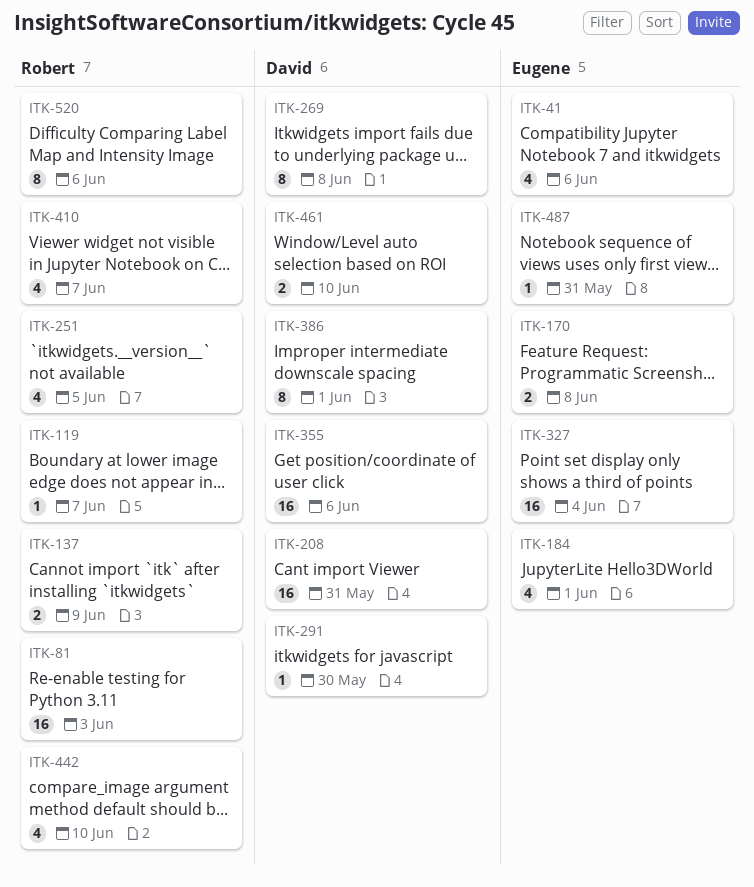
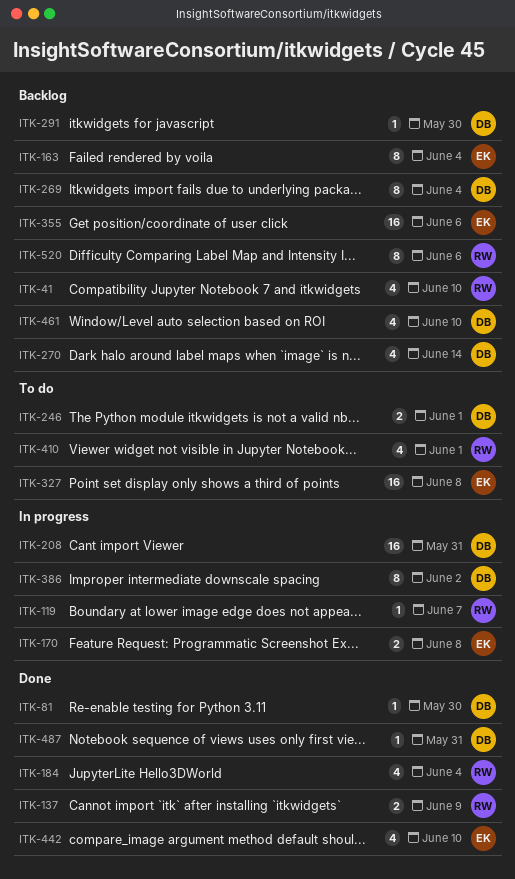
ITK-41, owner: Eugene -> Robert
ITK-41, due: Jun 6 -> Jun 10
ITK-81, owner: Robert -> David
ITK-81, estimate: 16 -> 1
ITK-81, due: Jun 3 -> May 30
ITK-163: none -> present
ITK-184, owner: Eugene -> Robert
ITK-184, due: Jun 1 -> Jun 4
ITK-246: none -> present
ITK-251: present -> none
ITK-269, due: Jun 8 -> Jun 4
ITK-270: none -> present
ITK-327, due: Jun 4 -> Jun 8
ITK-355, owner: David -> Eugene
ITK-386, due: Jun 1 -> Jun 2
ITK-410, due: Jun 7 -> Jun 1
ITK-442, owner: Robert -> Eugene
ITK-461, estimate: 2 -> 4
ITK-487, owner: Eugene -> David

